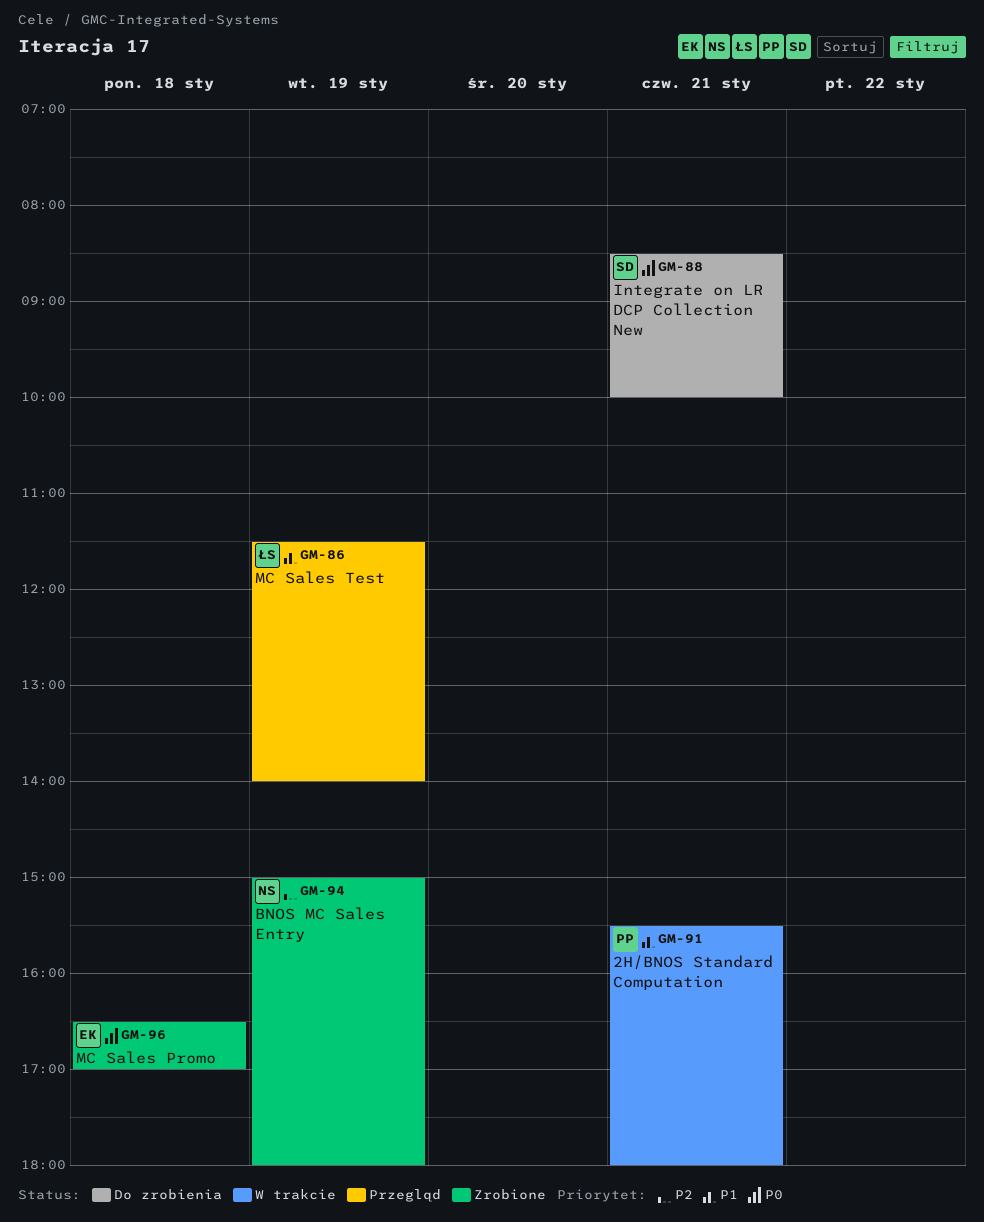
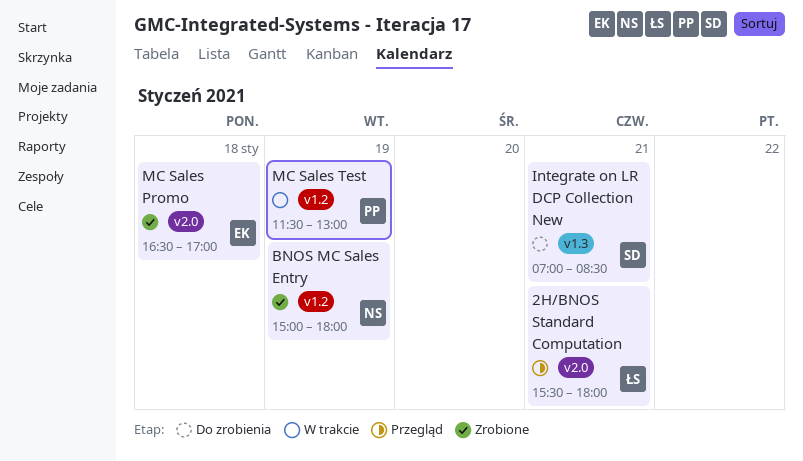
2H/BNOS Standard Computation, status: W trakcie -> Przegląd
2H/BNOS Standard Computation, owner: PP -> ŁS
Integrate on LR DCP Collection New, begins: 08:30 -> 07:00
Integrate on LR DCP Collection New, ends: 10:00 -> 08:30
MC Sales Test, status: Przegląd -> W trakcie
MC Sales Test, owner: ŁS -> PP
MC Sales Test, ends: 14:00 -> 13:00

